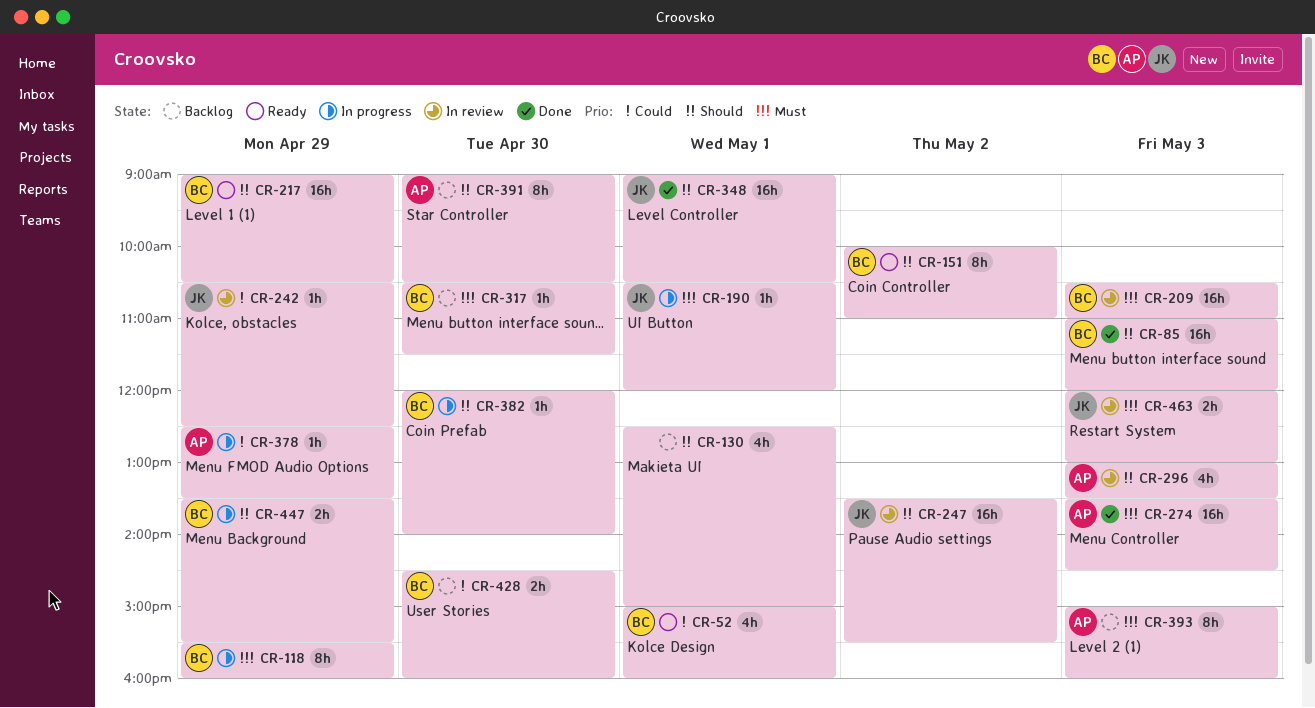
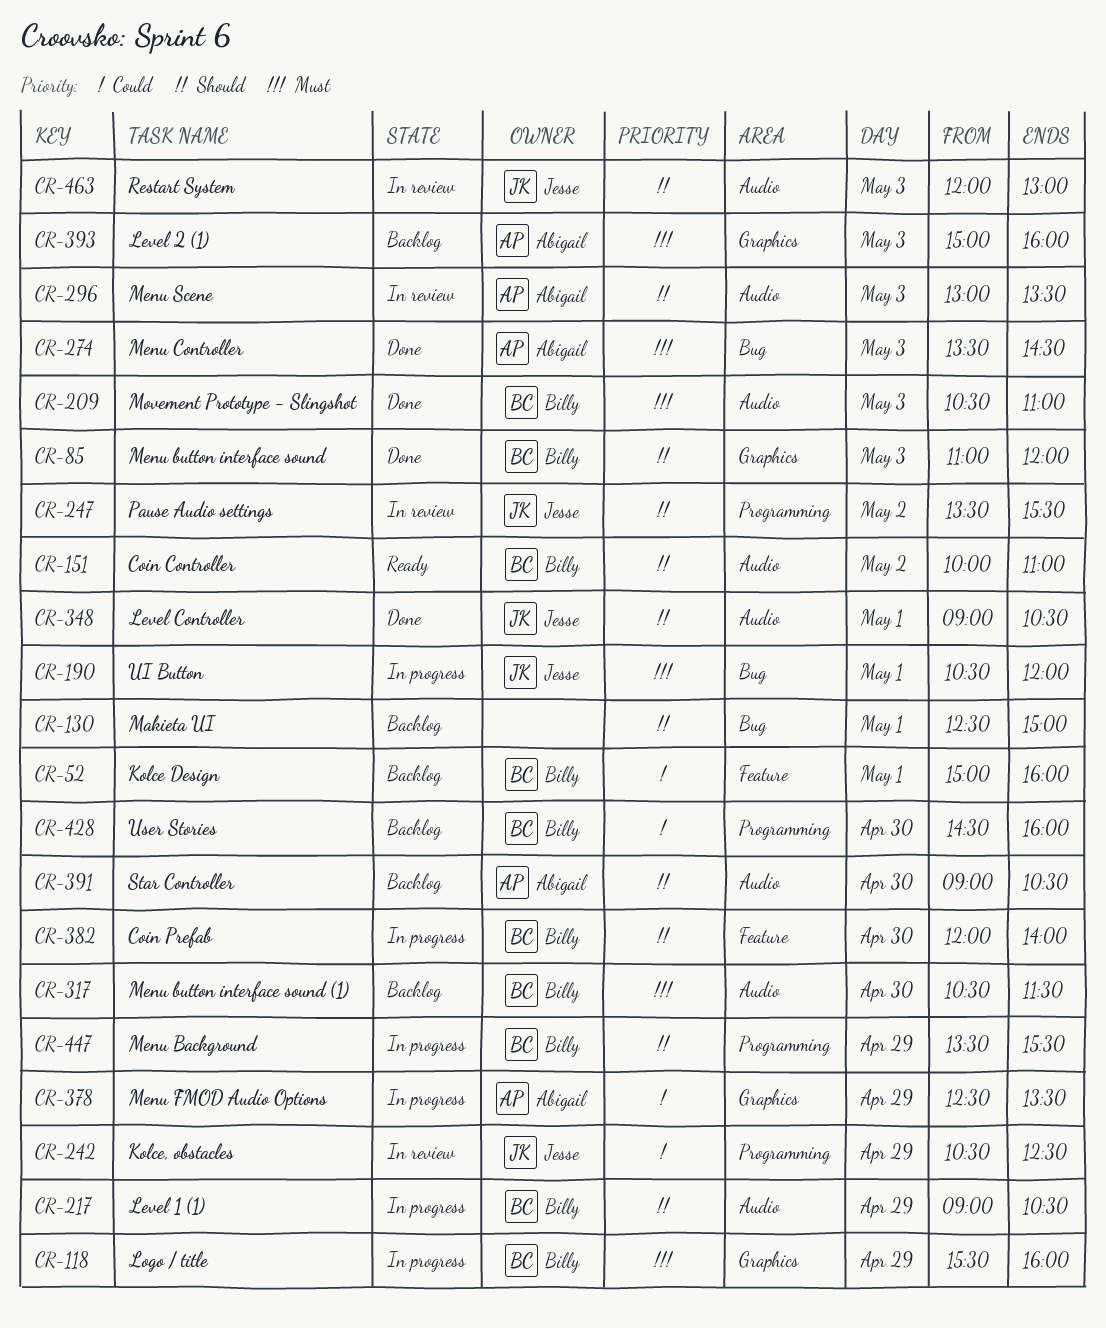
CR-52, status: Ready -> Backlog
CR-209, status: In review -> Done
CR-217, status: Ready -> In progress
CR-463, priority: Must -> Should

